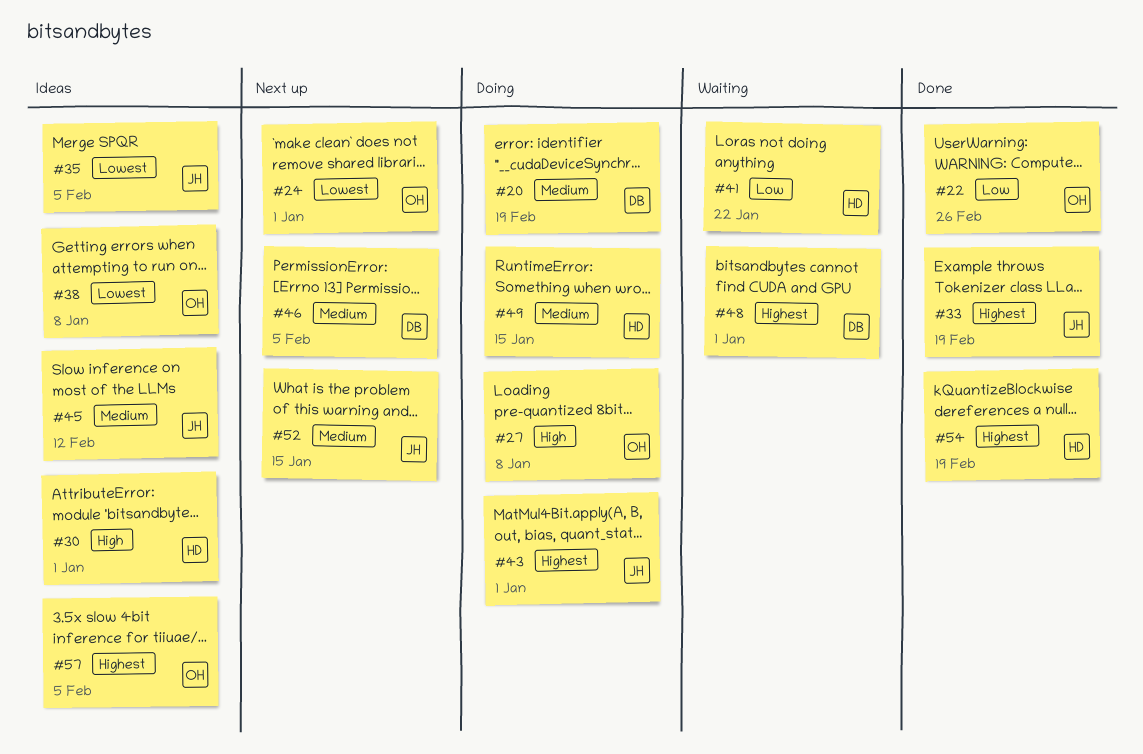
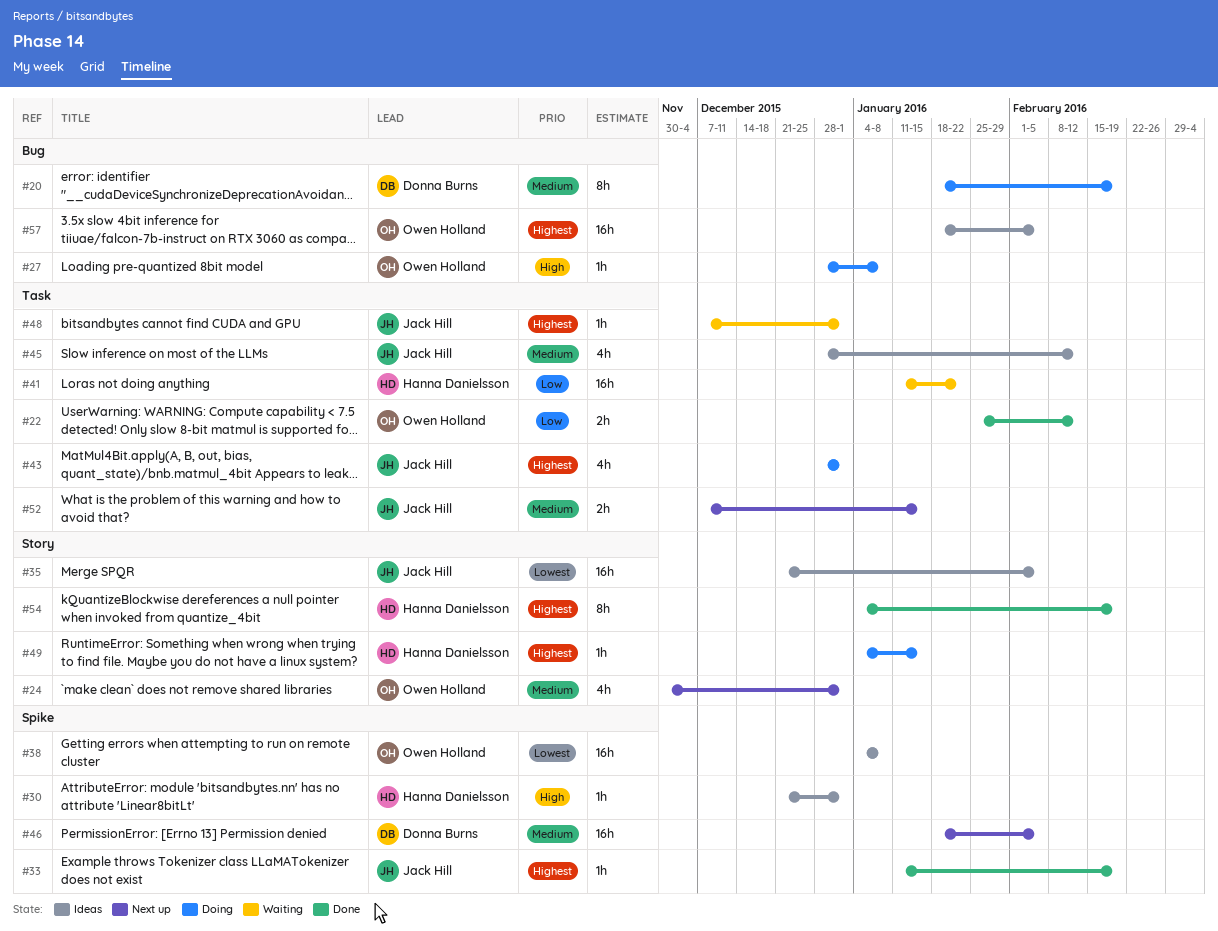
#22, due: Feb 26 -> Feb 12
#24, priority: Lowest -> Medium
#48, owner: Donna Burns -> Jack Hill
#49, priority: Medium -> Highest

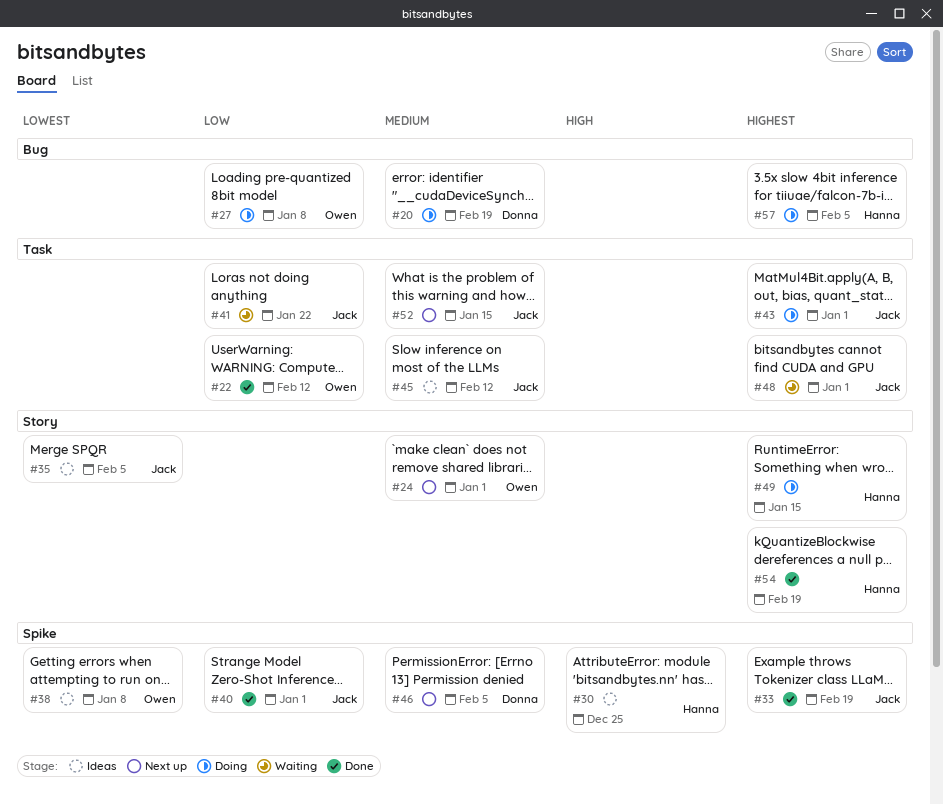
#27, priority: High -> Low
#30, due: Jan 1 -> Dec 25
#40: none -> present
#41, owner: Hanna Danielsson -> Jack Hill
#57, status: Ideas -> Doing
#57, owner: Owen Holland -> Hanna Danielsson

